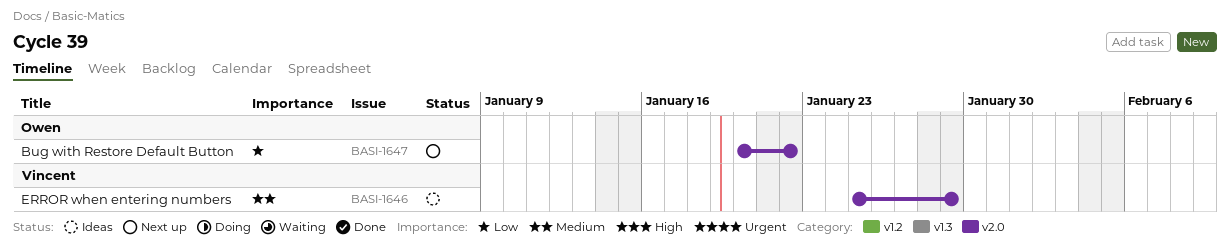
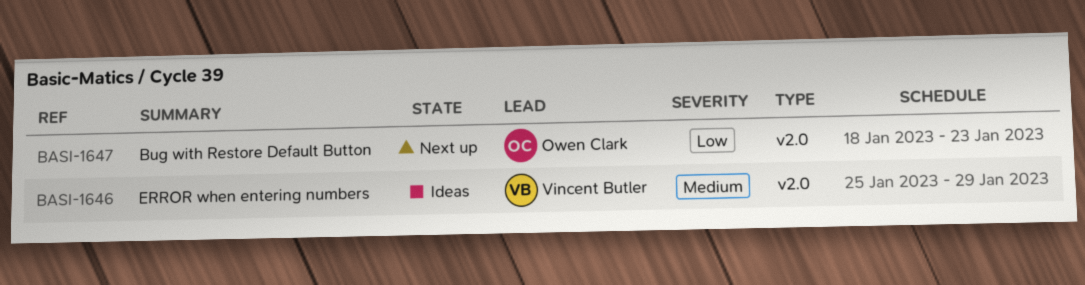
BASI-1647, start: Jan 20 -> Jan 18
BASI-1647, due: Jan 22 -> Jan 23

